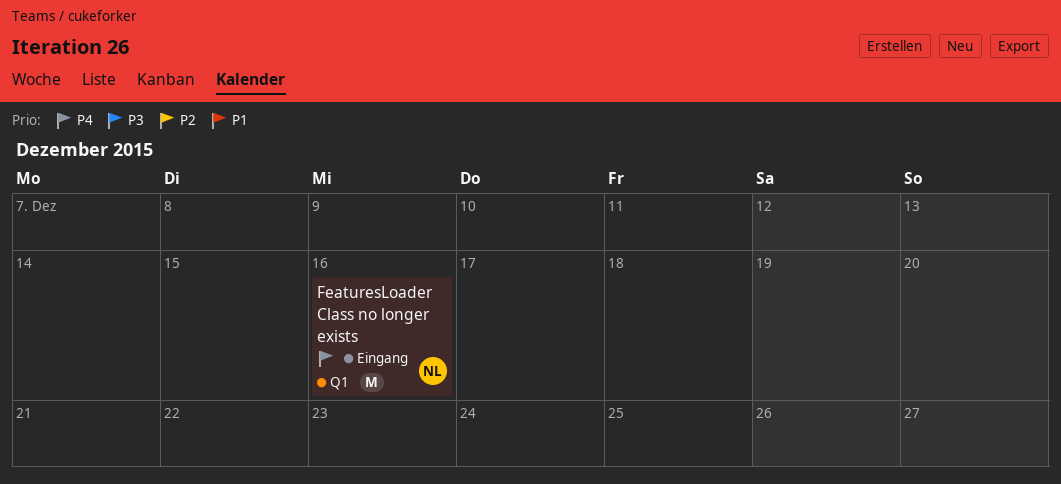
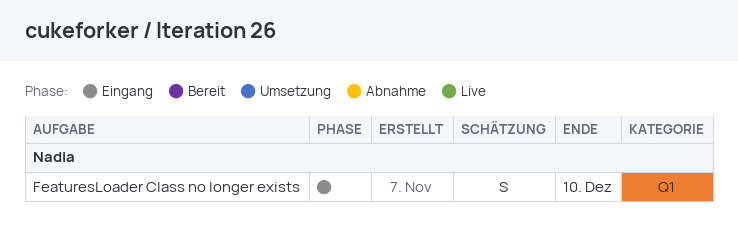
FeaturesLoader Class no longer exists, estimate: M -> S
FeaturesLoader Class no longer exists, due: Dec 16 -> Dec 10

